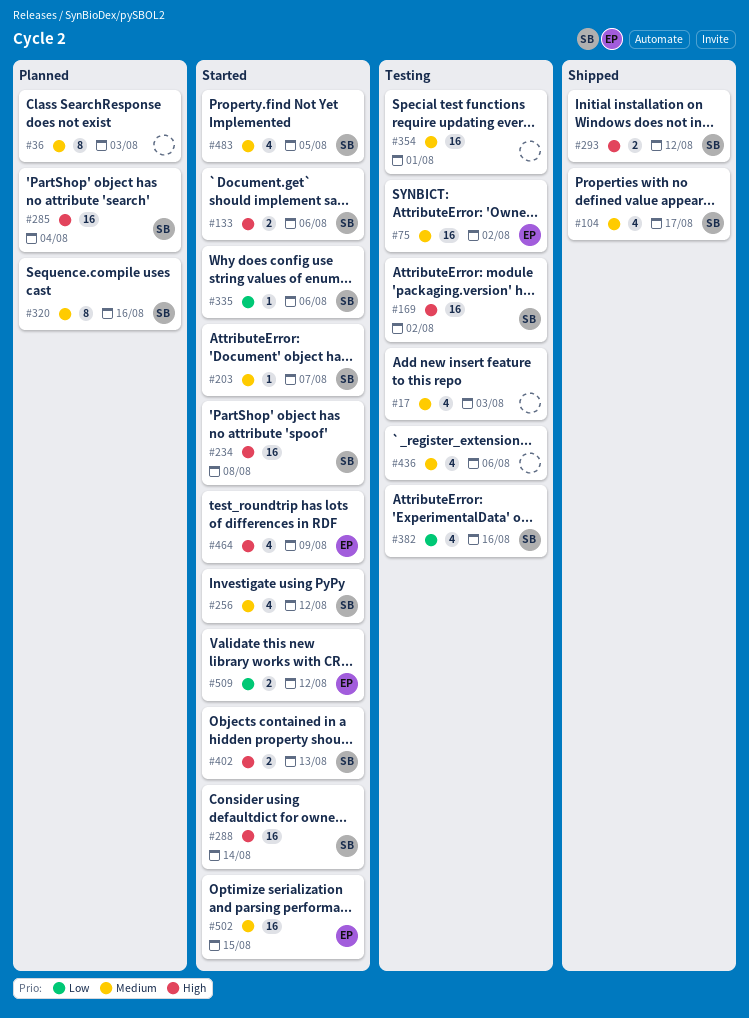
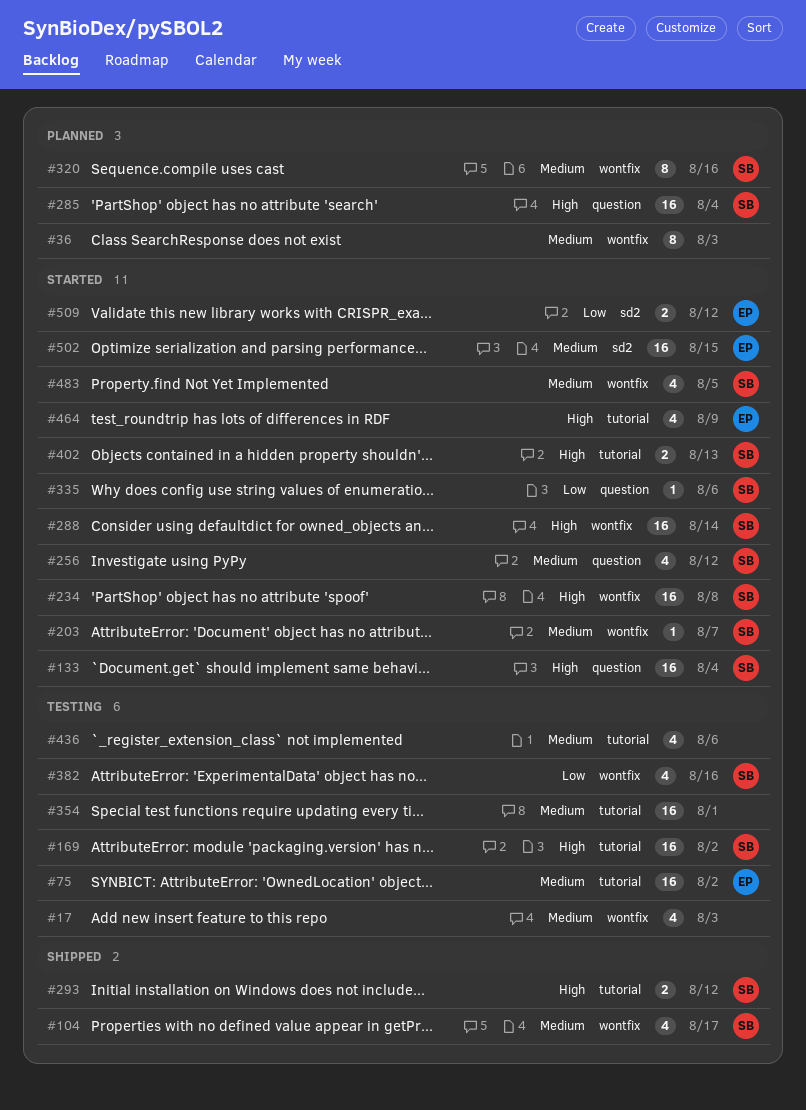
#133, estimate: 2 -> 16
#133, due: Aug 6 -> Aug 4

